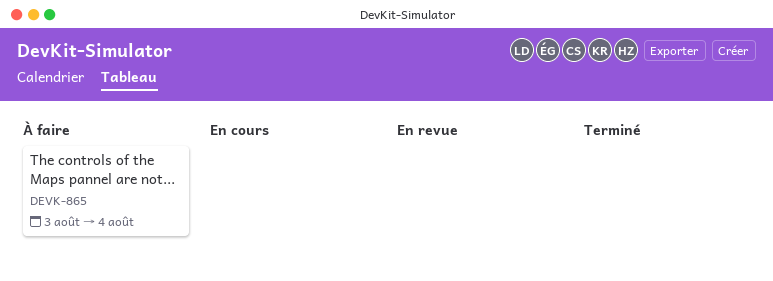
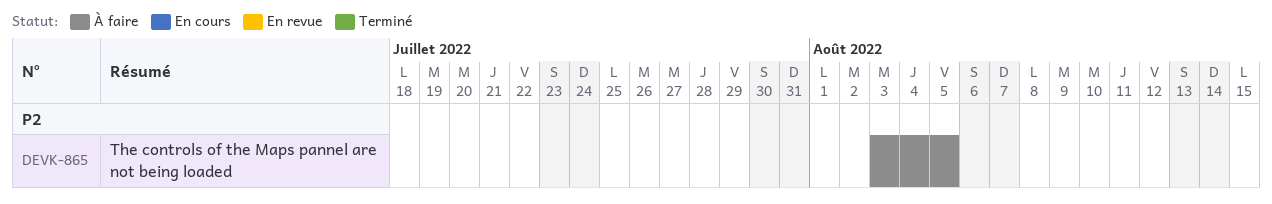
DEVK-865, due: Aug 4 -> Aug 5

